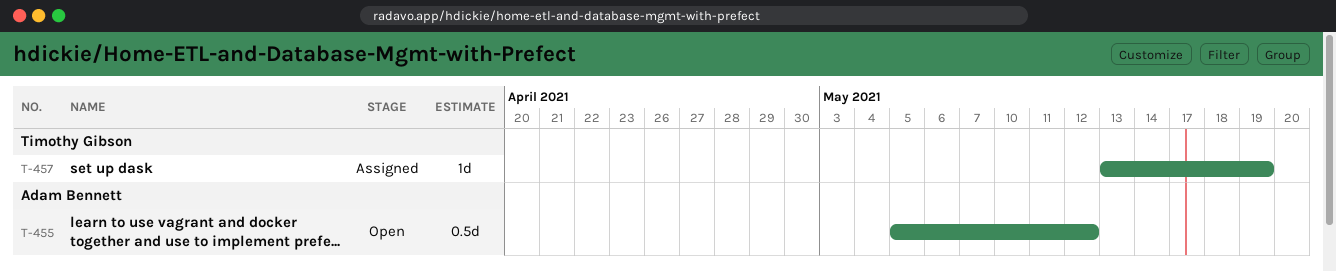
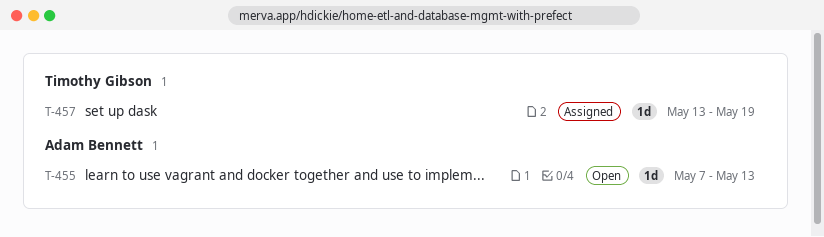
T-455, estimate: 0.5d -> 1d
T-455, start: May 5 -> May 7
T-455, due: May 12 -> May 13

